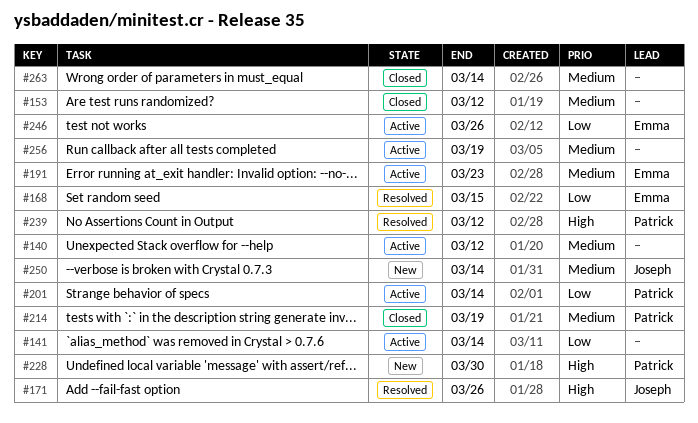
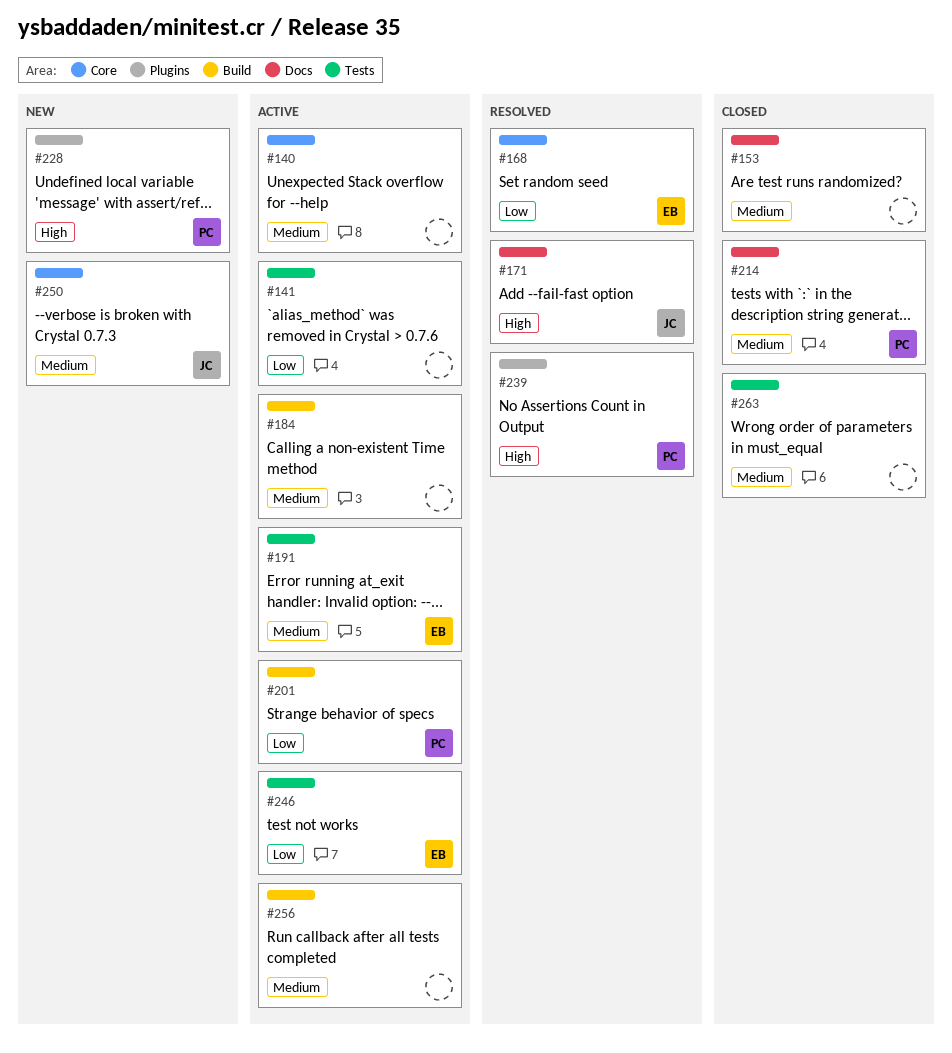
#184: none -> present

